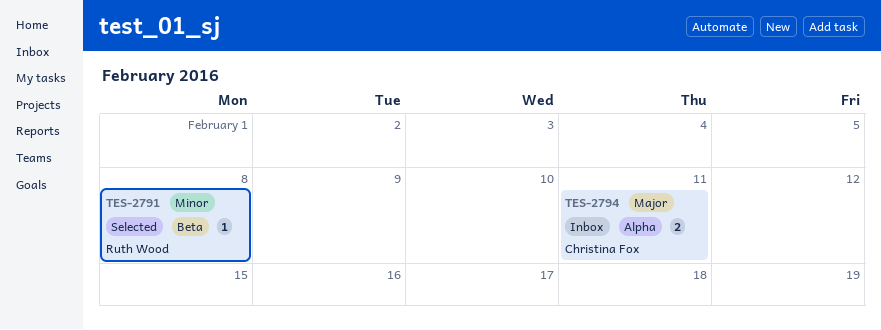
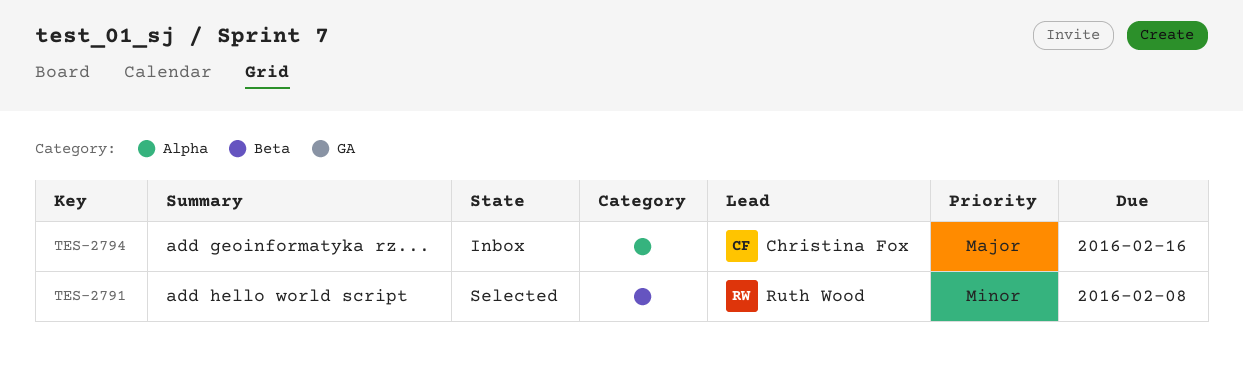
TES-2794, due: Feb 11 -> Feb 16

